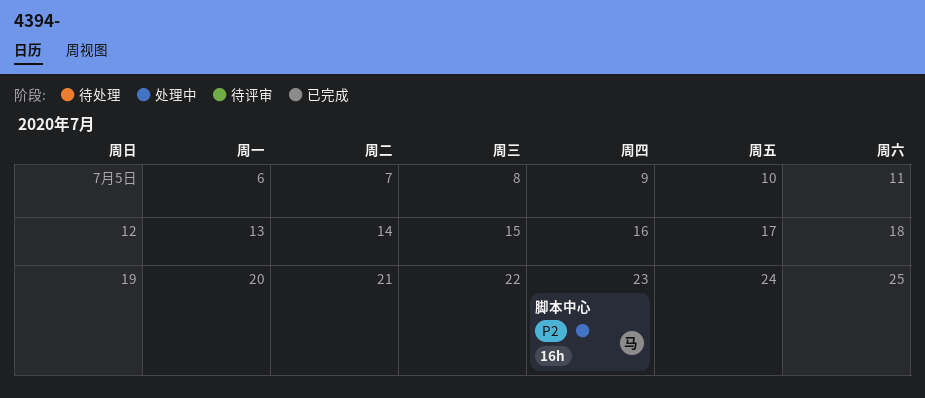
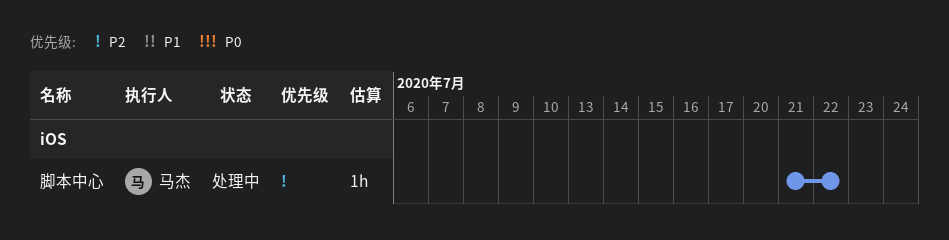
脚本中心, estimate: 16h -> 1h
脚本中心, due: Jul 23 -> Jul 22

